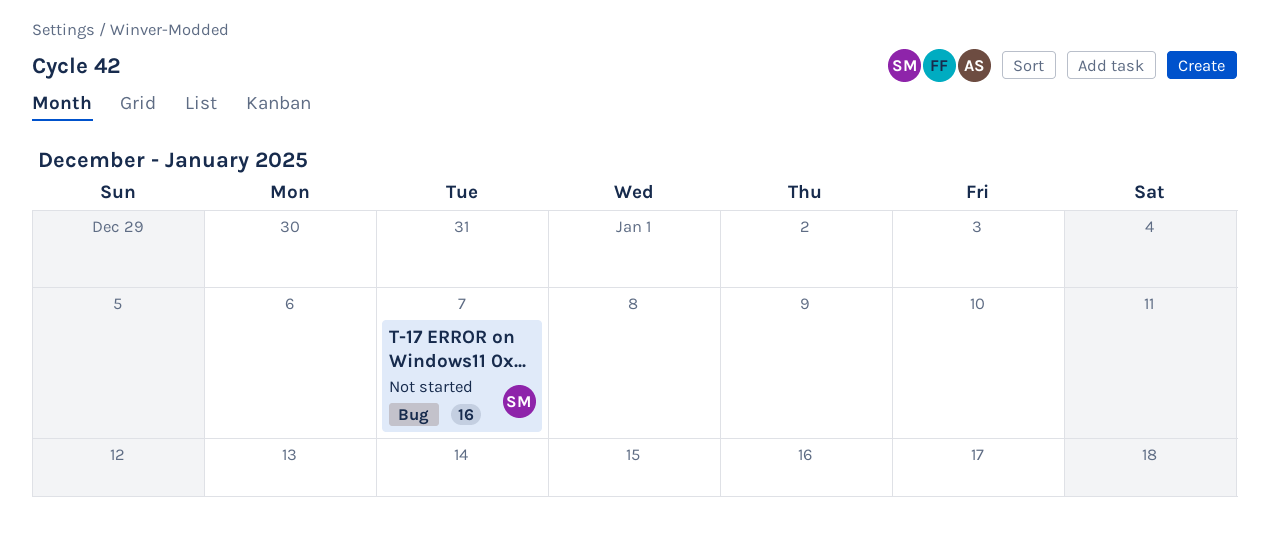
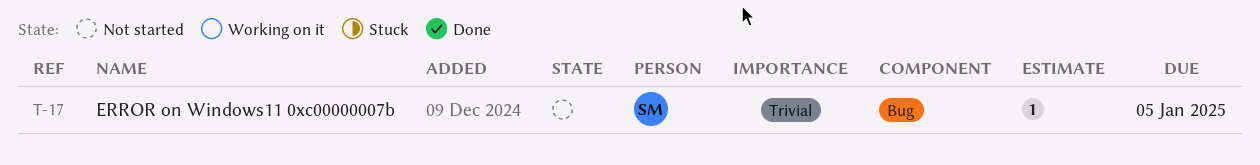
T-17, estimate: 16 -> 1
T-17, due: Jan 7 -> Jan 5

